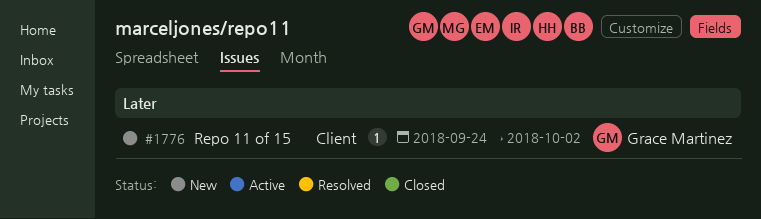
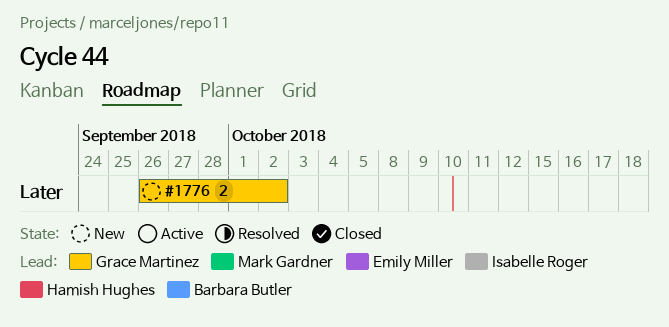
#1776, estimate: 1 -> 2
#1776, start: Sep 24 -> Sep 26

